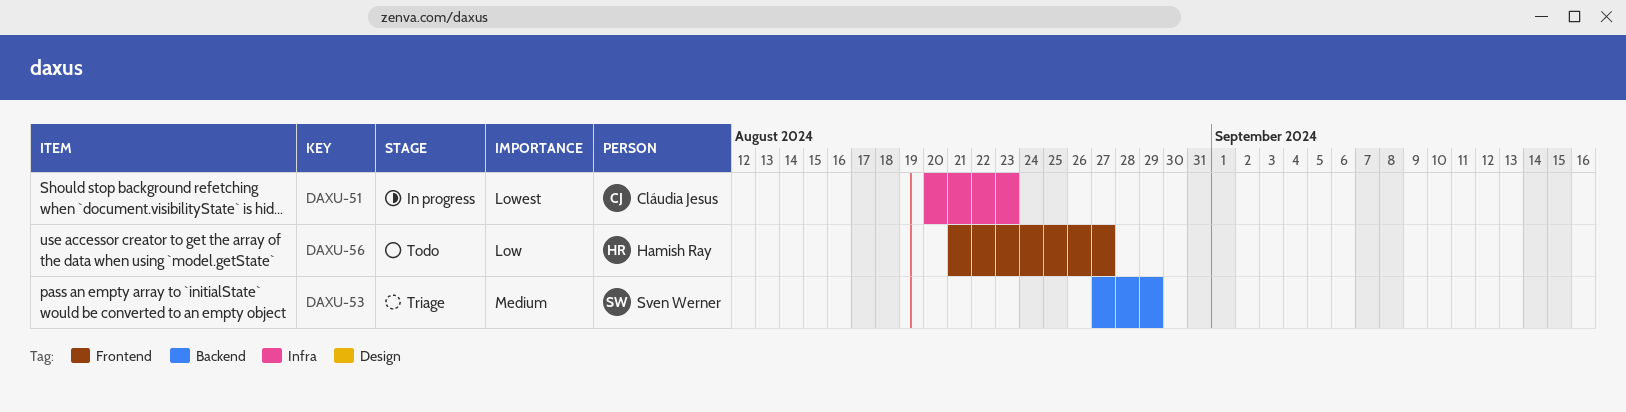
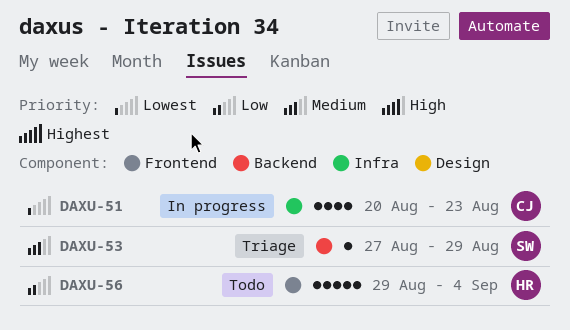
DAXU-56, start: Aug 21 -> Aug 29
DAXU-56, due: Aug 27 -> Sep 4

